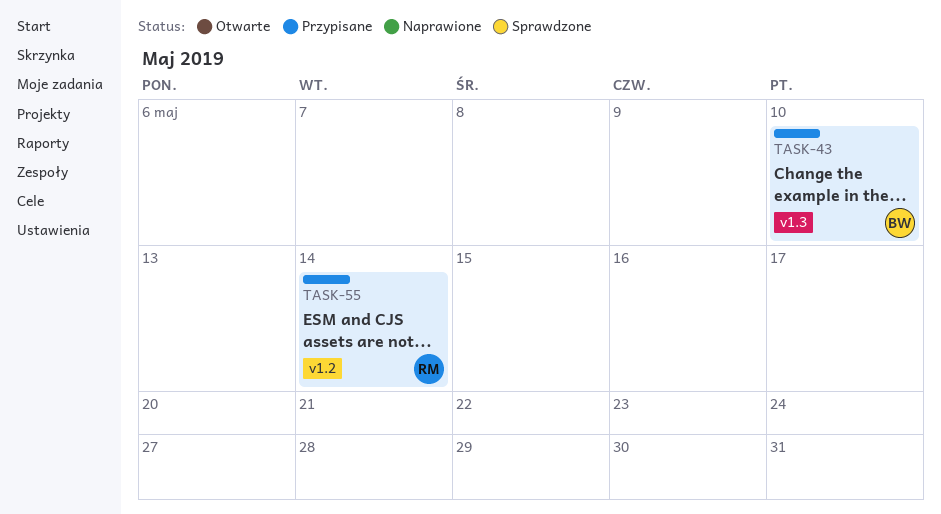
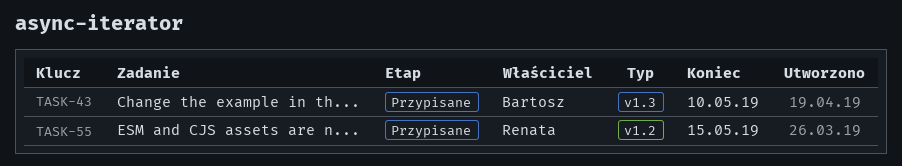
TASK-55, due: May 14 -> May 15

